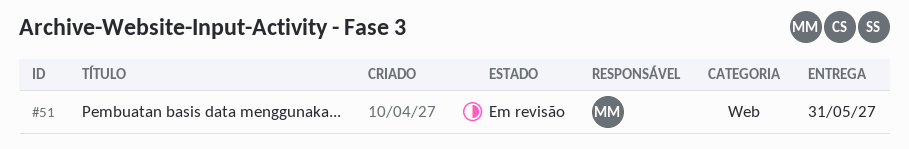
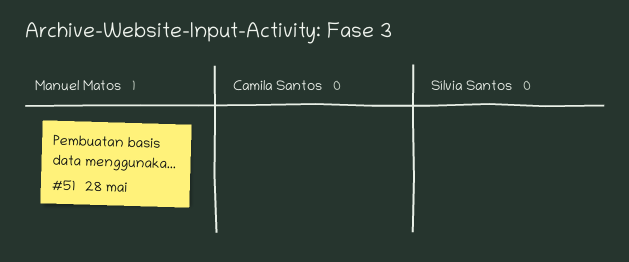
#51, due: May 31 -> May 28

